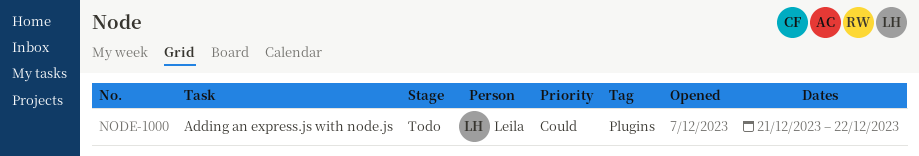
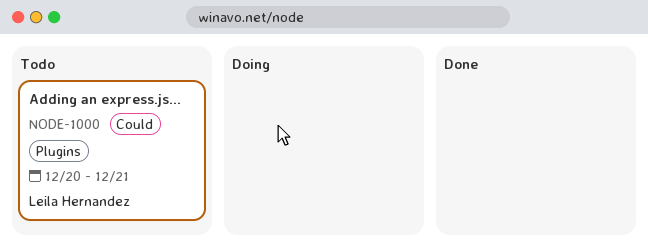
NODE-1000, start: Dec 21 -> Dec 20
NODE-1000, due: Dec 22 -> Dec 21

